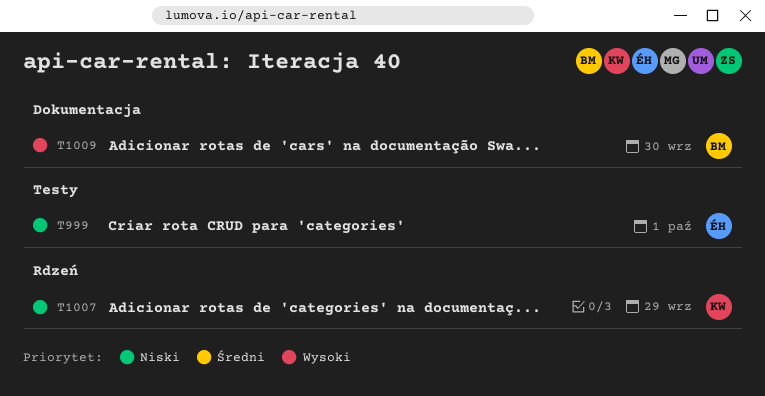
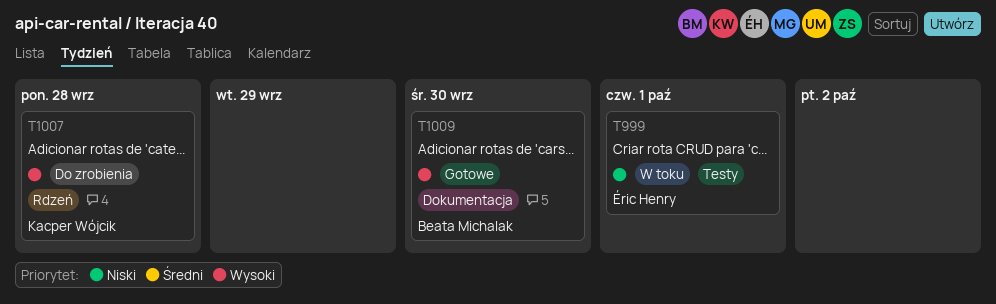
T1007, priority: Niski -> Wysoki
T1007, due: Sep 29 -> Sep 28

